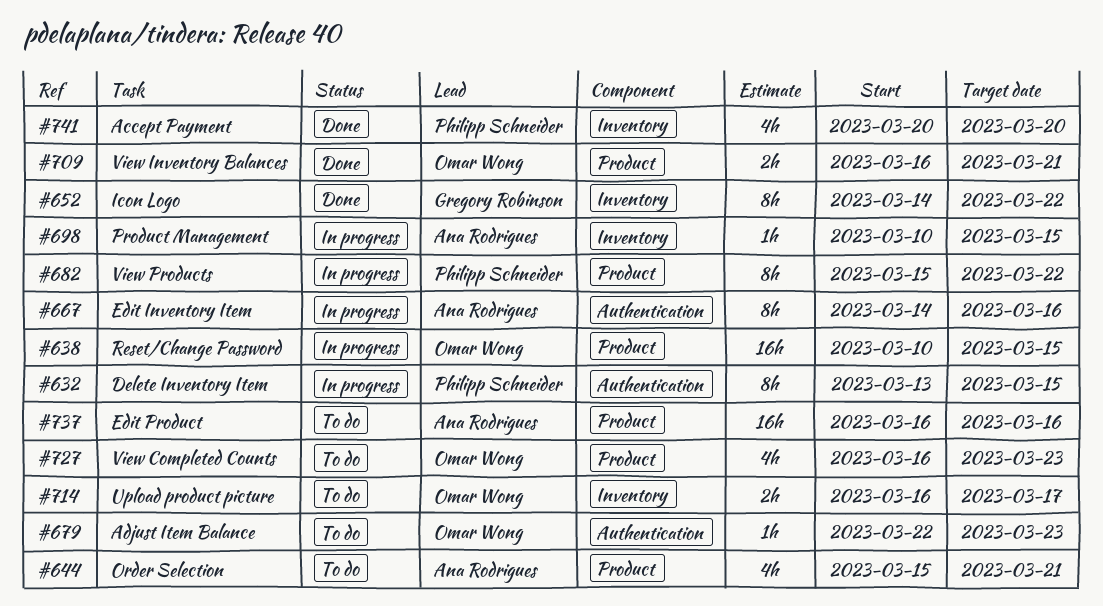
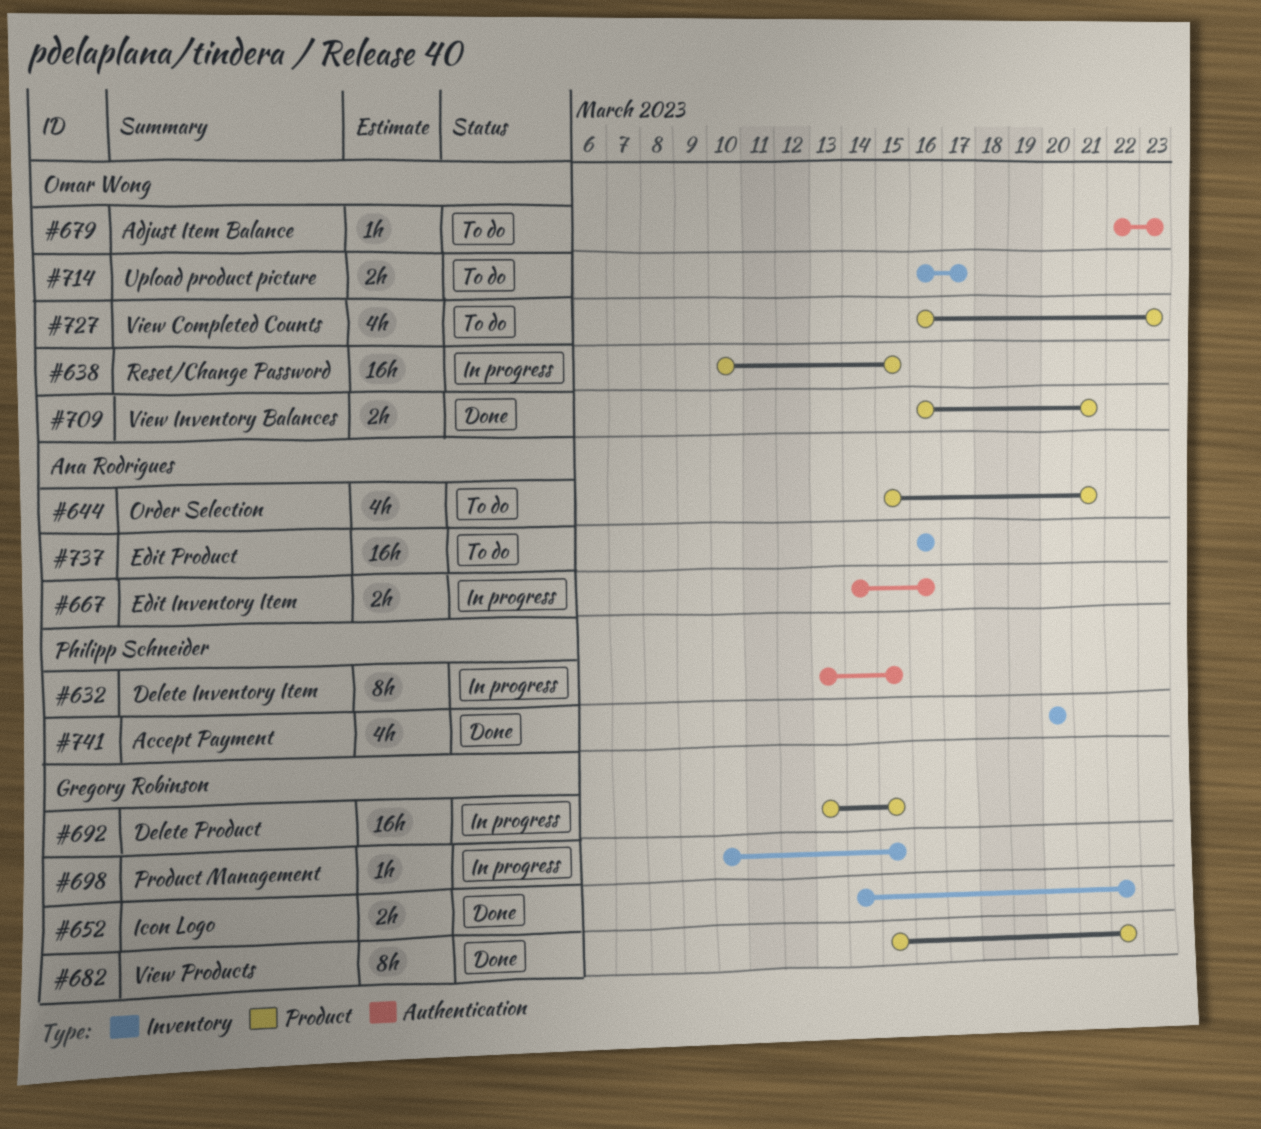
#652, estimate: 8h -> 2h
#667, estimate: 8h -> 2h
#682, status: In progress -> Done
#682, owner: Philipp Schneider -> Gregory Robinson
#692: none -> present
#698, owner: Ana Rodrigues -> Gregory Robinson
#737, label: Product -> Inventory

